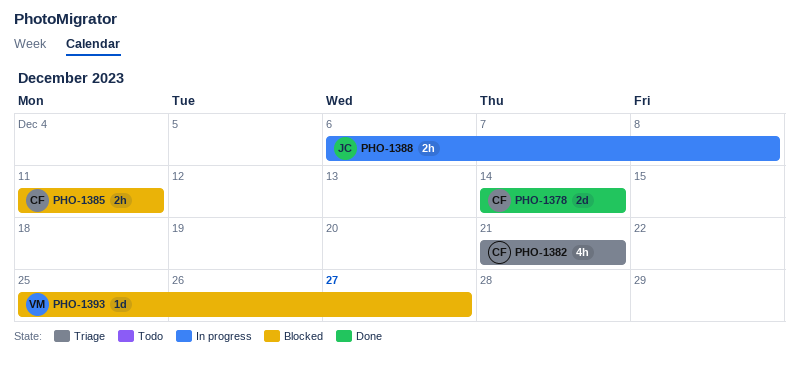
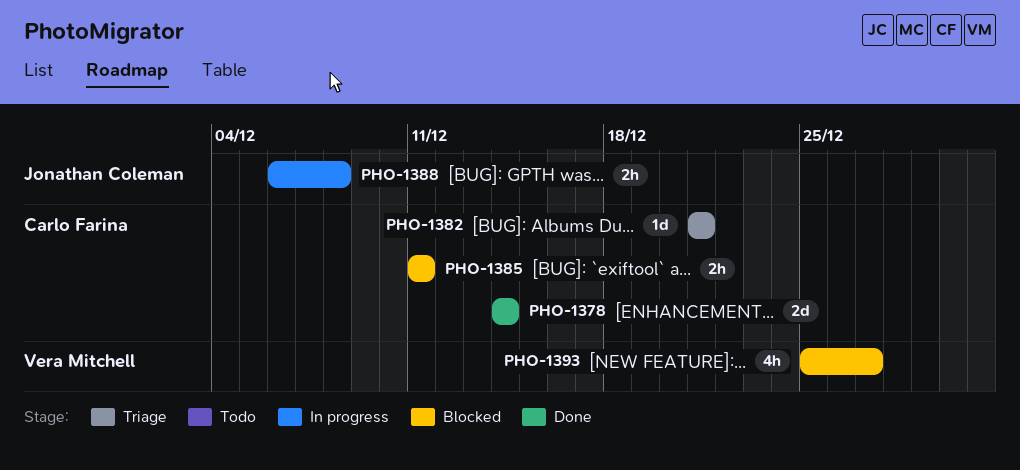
PHO-1382, estimate: 4h -> 1d
PHO-1393, estimate: 1d -> 4h

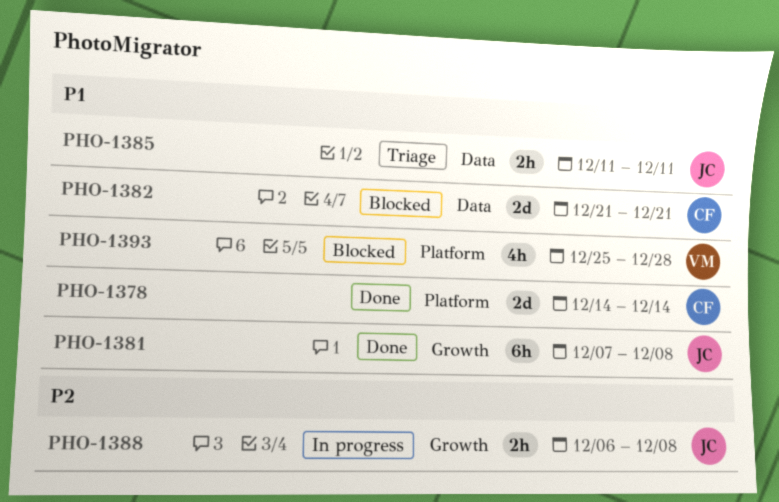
PHO-1381: none -> present
PHO-1382, status: Triage -> Blocked
PHO-1382, estimate: 1d -> 2d
PHO-1385, status: Blocked -> Triage
PHO-1385, owner: Carlo Farina -> Jonathan Coleman
PHO-1393, due: Dec 27 -> Dec 28

